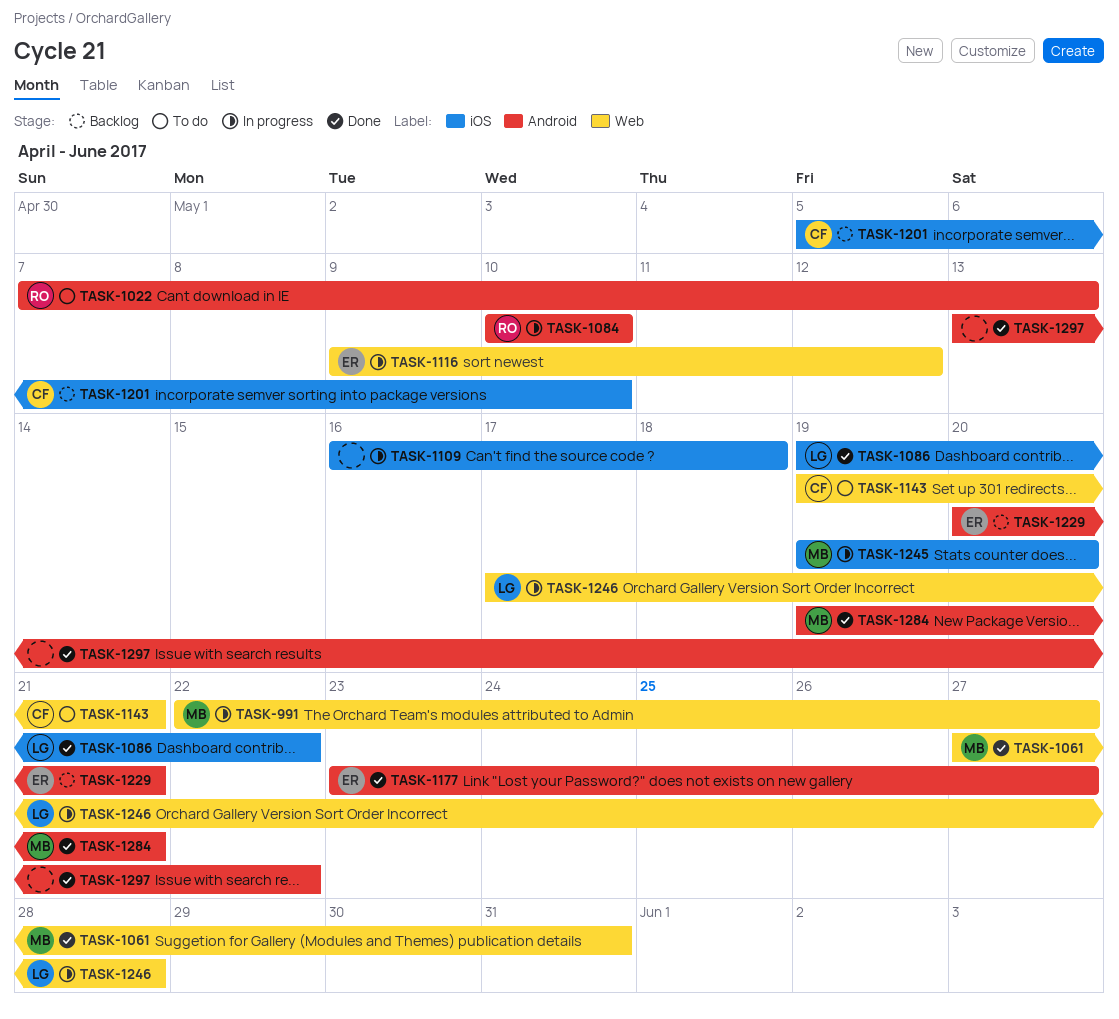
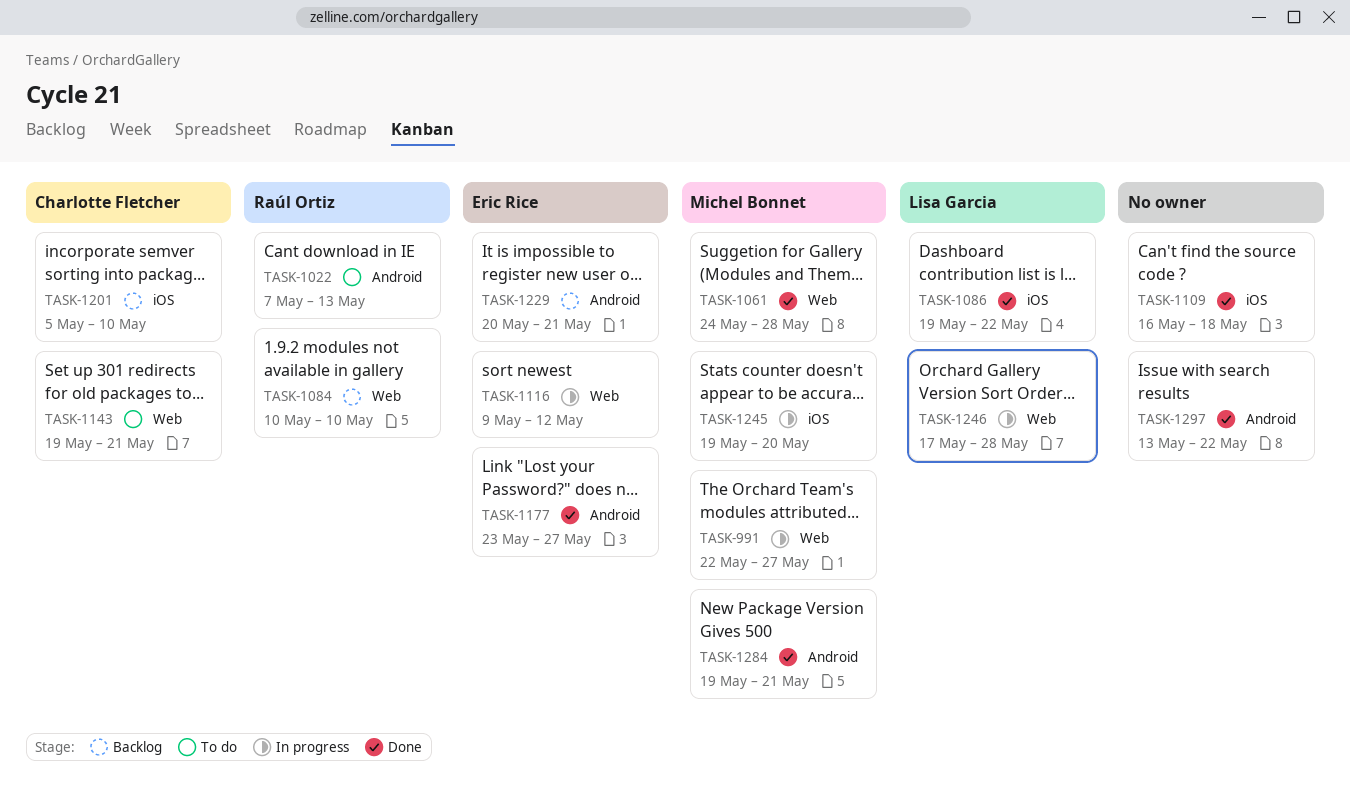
TASK-1061, start: May 27 -> May 24
TASK-1061, due: May 31 -> May 28
TASK-1084, status: In progress -> Backlog
TASK-1084, label: Android -> Web
TASK-1109, status: In progress -> Done

